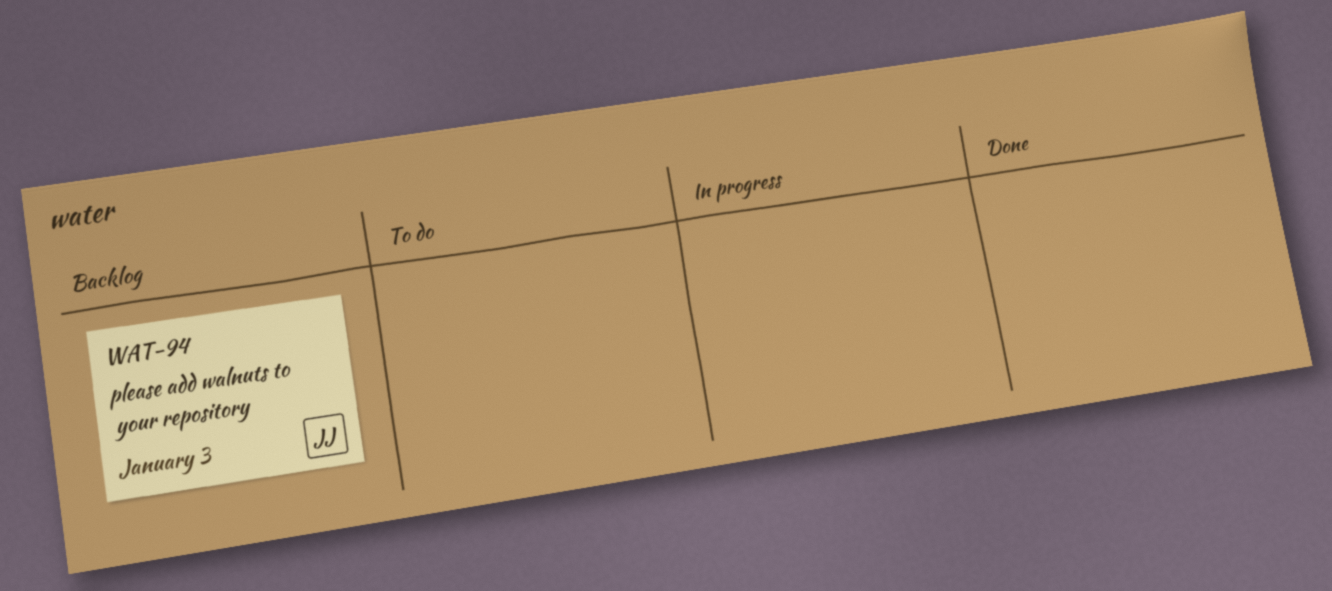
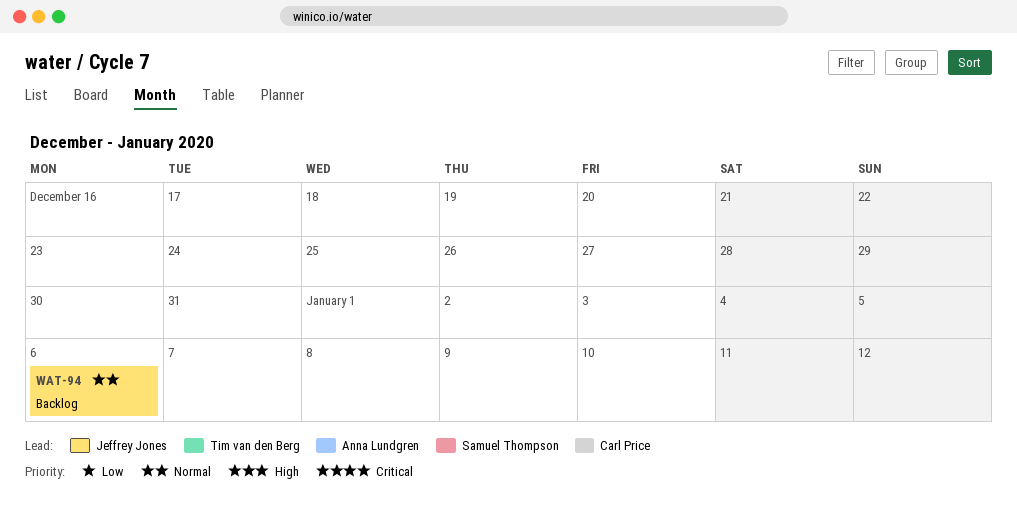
WAT-94, due: Jan 3 -> Jan 6

